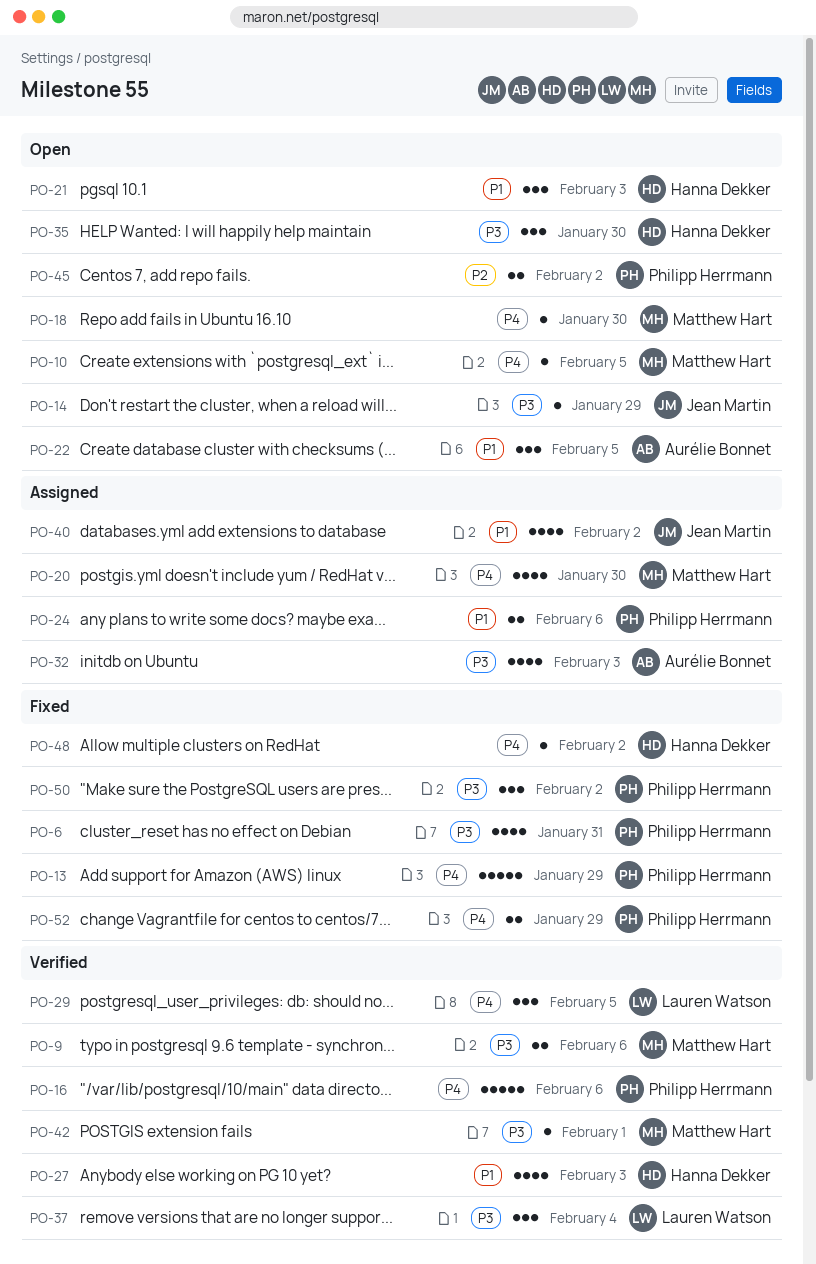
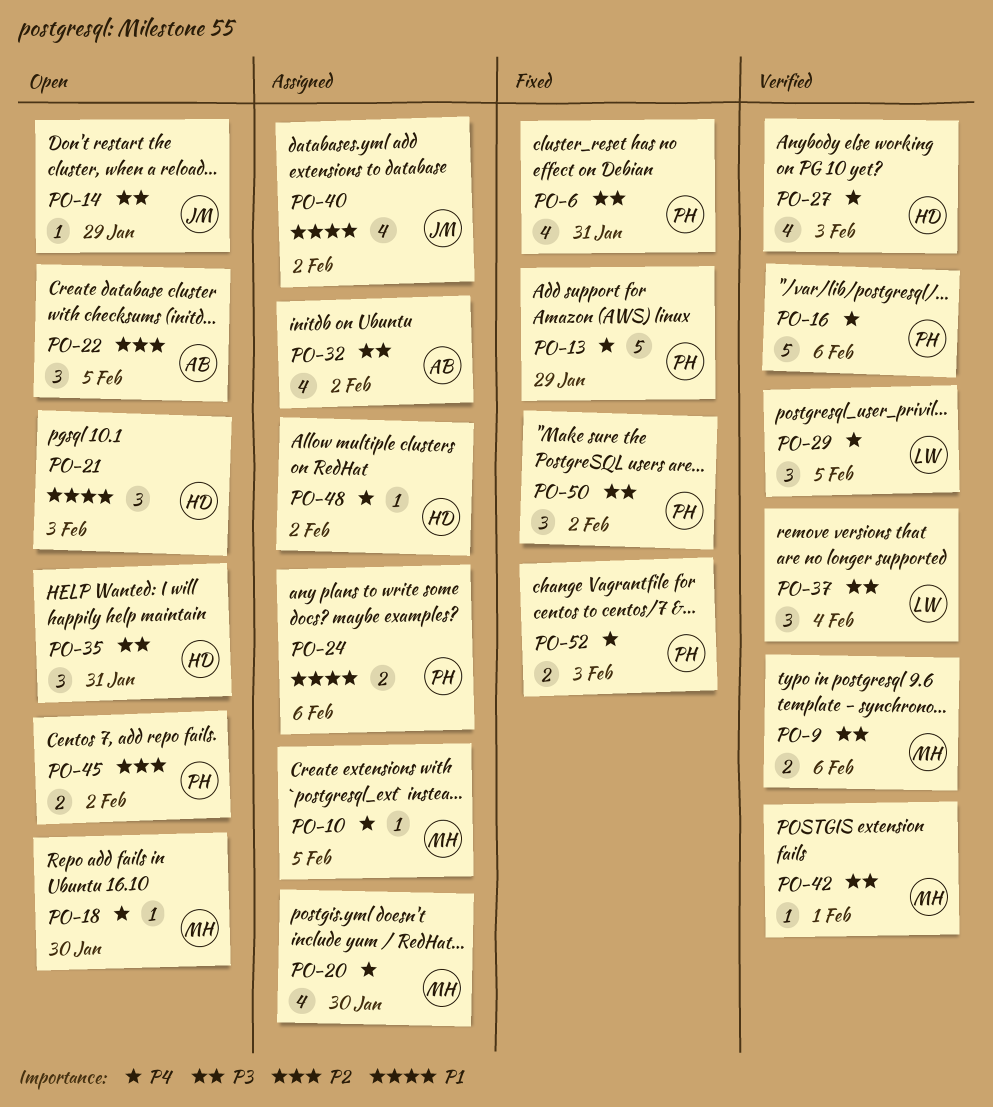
PO-10, status: Open -> Assigned
PO-22, priority: P1 -> P2
PO-27, priority: P1 -> P4
PO-32, due: Feb 3 -> Feb 2
PO-35, due: Jan 30 -> Jan 31
PO-48, status: Fixed -> Assigned
PO-52, due: Jan 29 -> Feb 3

